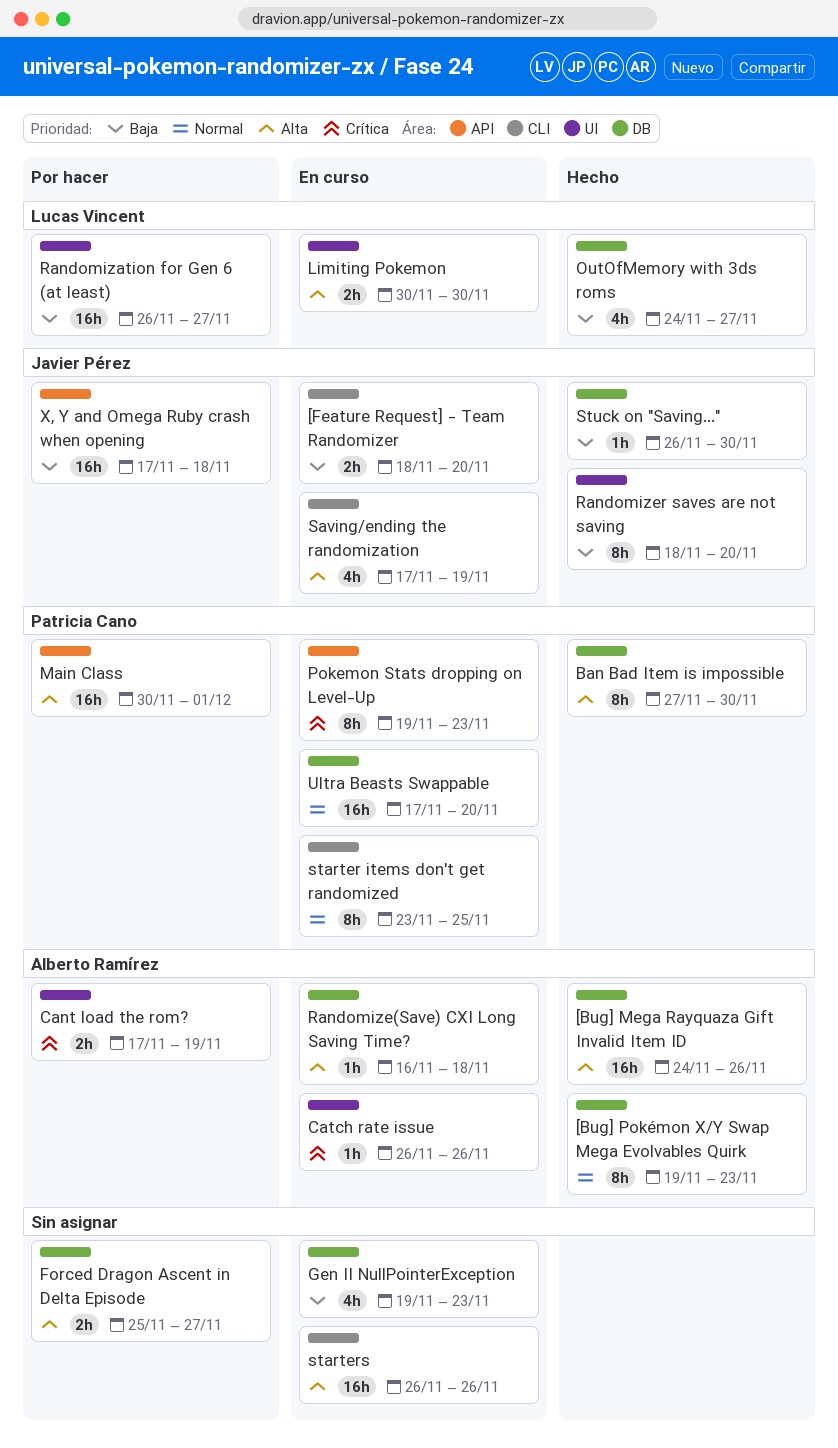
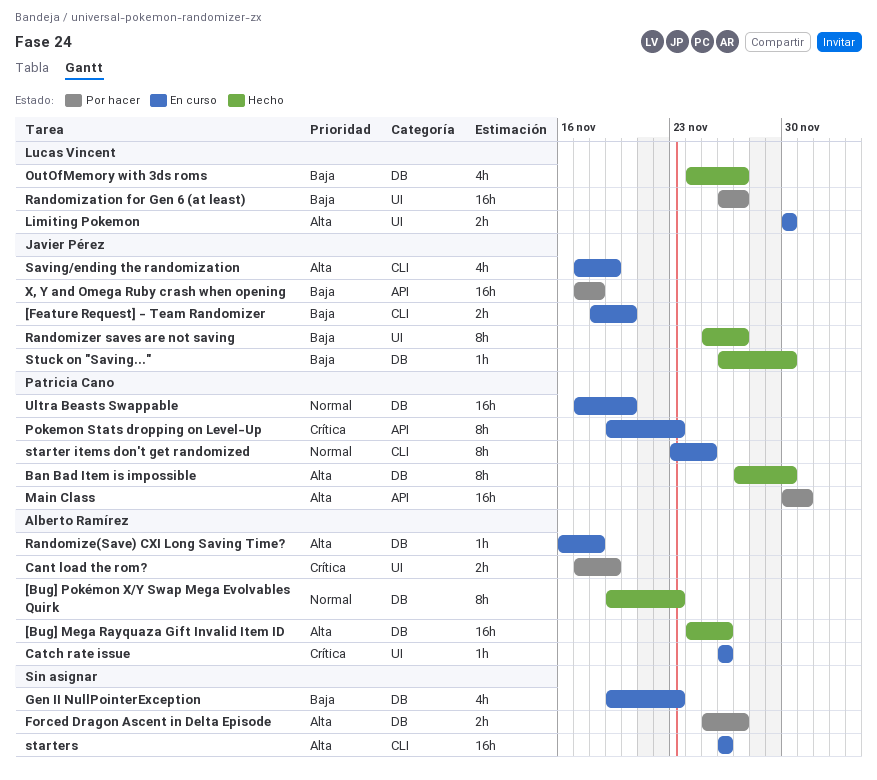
Randomizer saves are not saving, start: Nov 18 -> Nov 25
Randomizer saves are not saving, due: Nov 20 -> Nov 27

